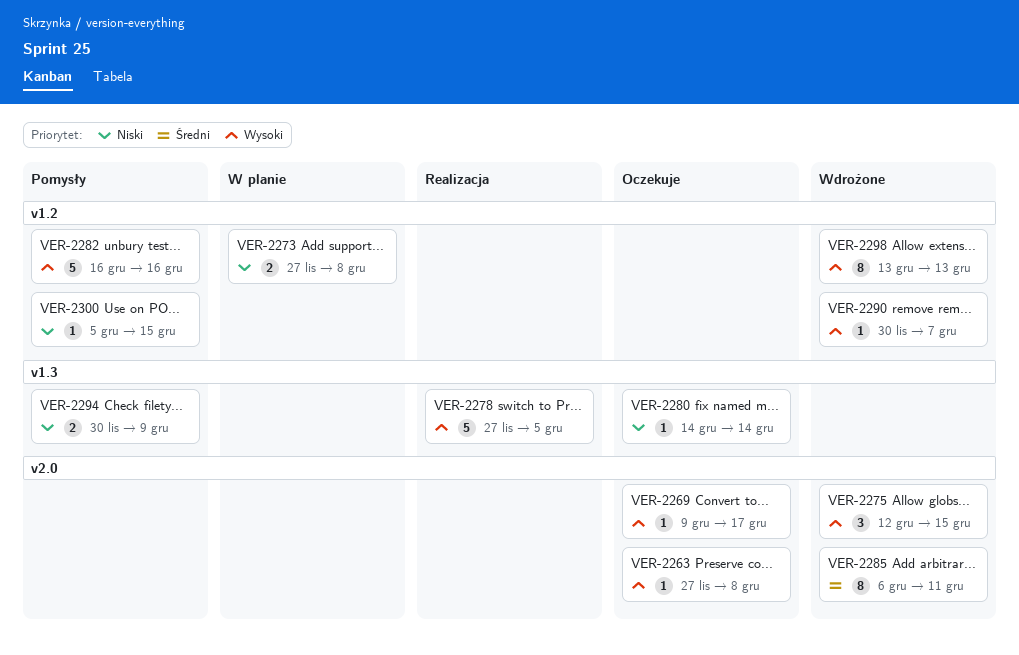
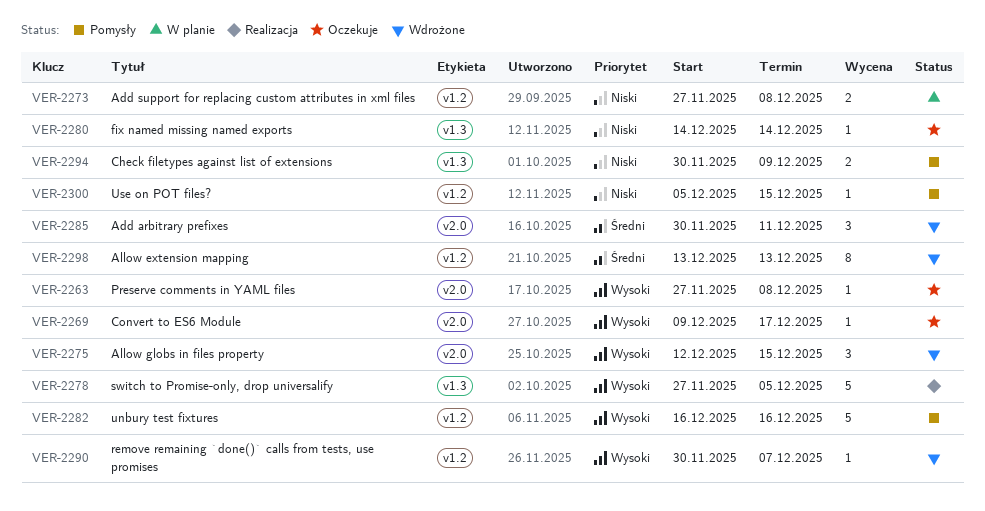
VER-2285, estimate: 8 -> 3
VER-2285, start: Dec 6 -> Nov 30
VER-2298, priority: Wysoki -> Średni

